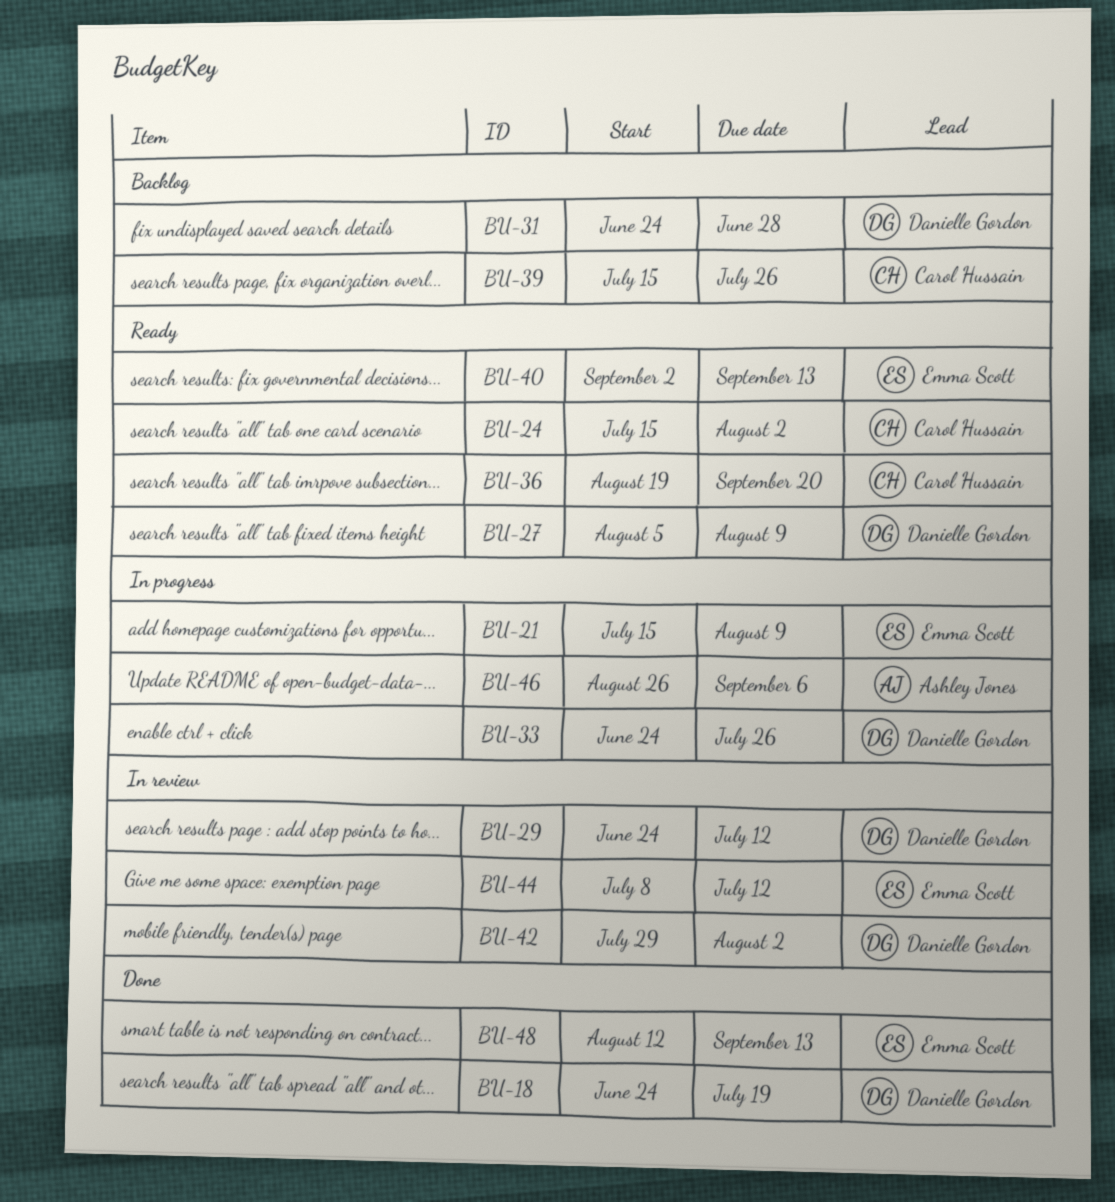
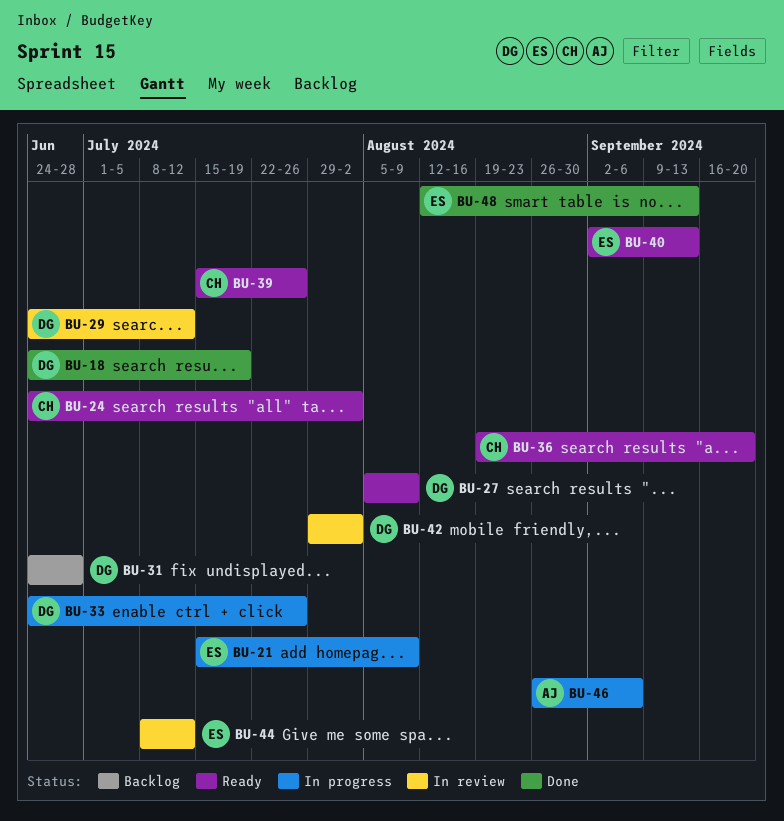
BU-24, start: Jul 15 -> Jun 24
BU-39, status: Backlog -> Ready

